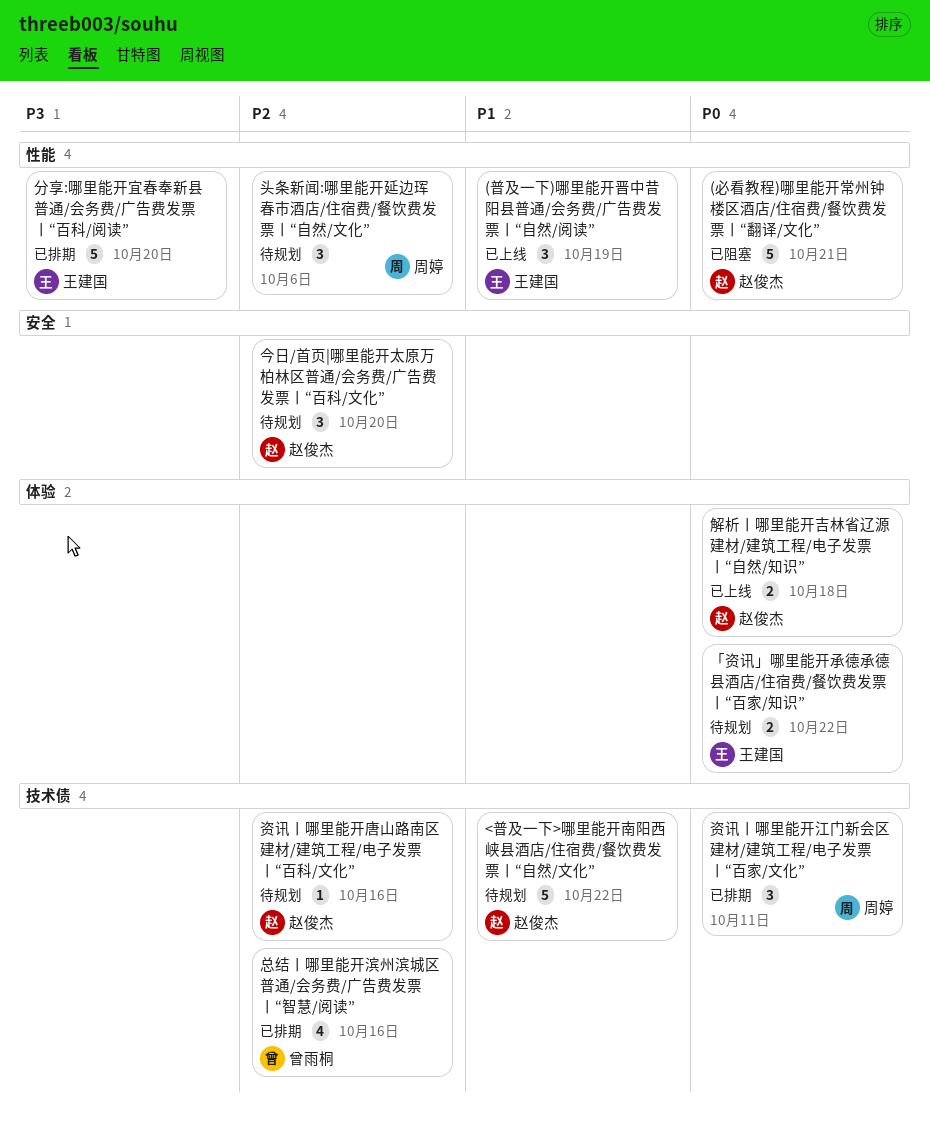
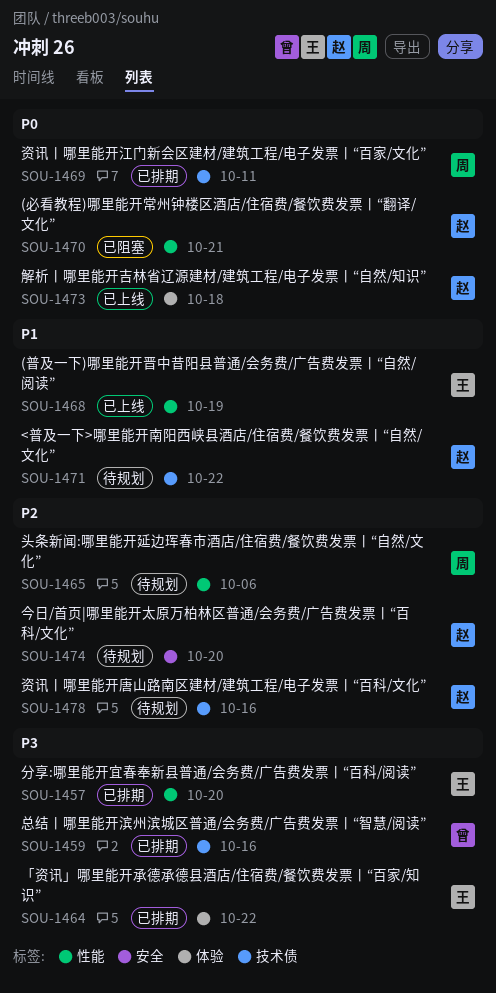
「资讯」哪里能开承德承德县酒店/住宿费/餐饮费发票丨“百家/知识”, status: 待规划 -> 已排期
「资讯」哪里能开承德承德县酒店/住宿费/餐饮费发票丨“百家/知识”, priority: P0 -> P3
总结丨哪里能开滨州滨城区普通/会务费/广告费发票丨“智慧/阅读”, priority: P2 -> P3

